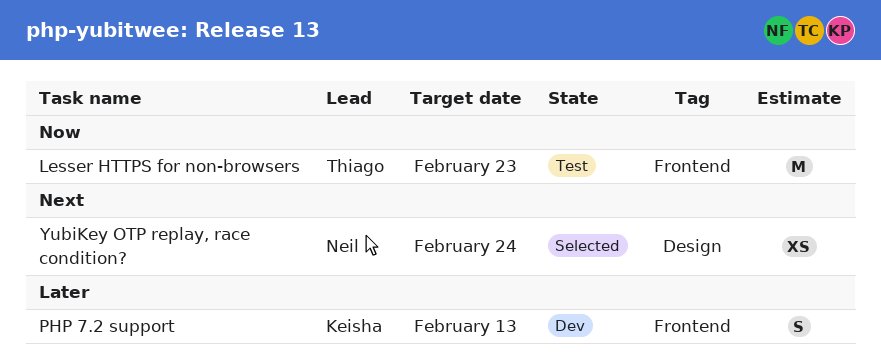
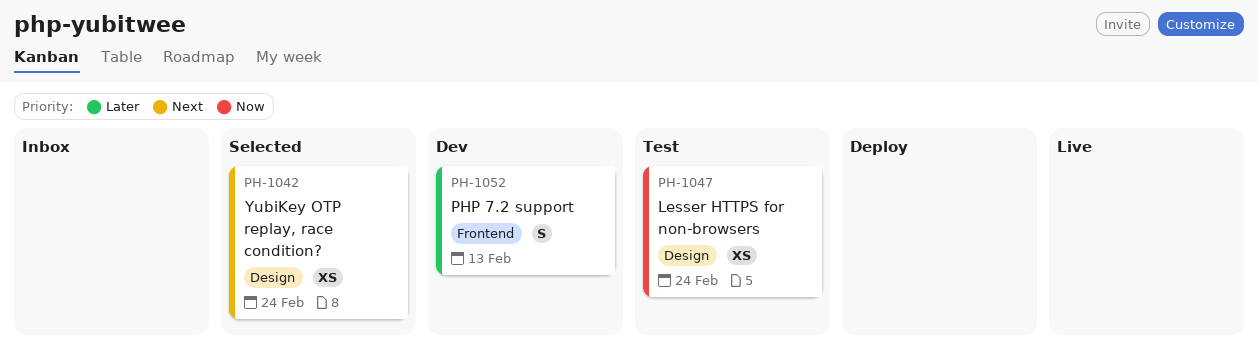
Lesser HTTPS for non-browsers, label: Frontend -> Design
Lesser HTTPS for non-browsers, estimate: M -> XS
Lesser HTTPS for non-browsers, due: Feb 23 -> Feb 24

